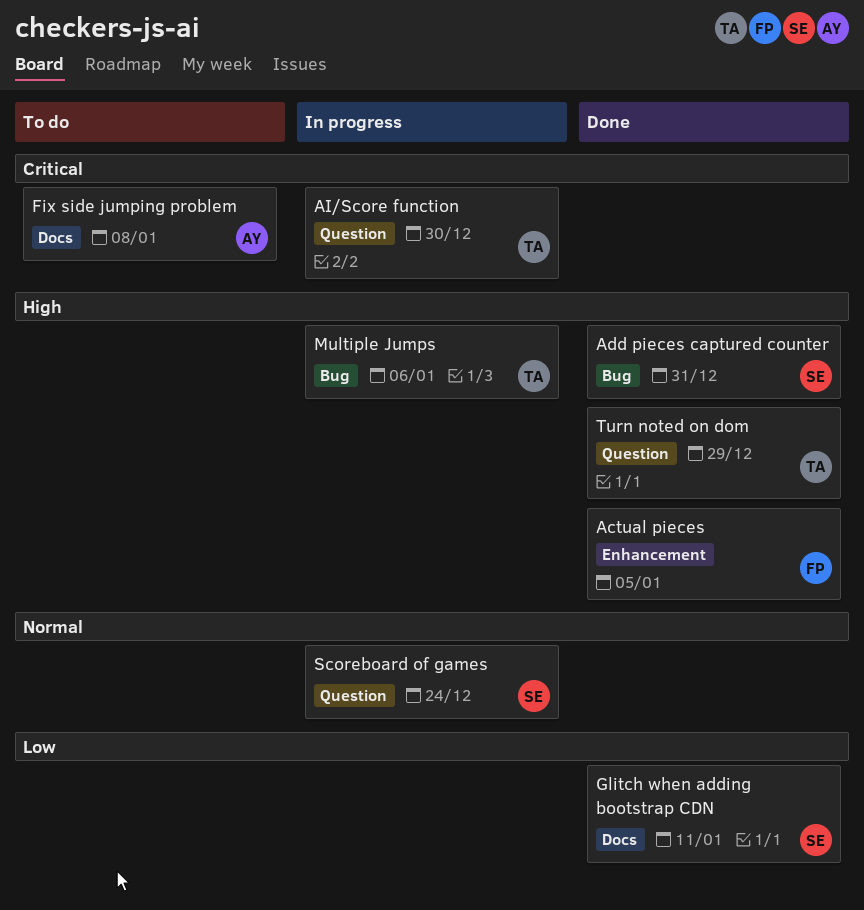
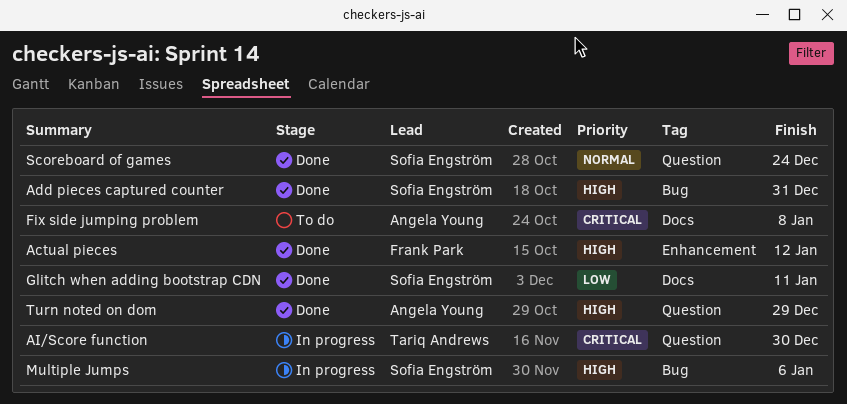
Actual pieces, due: Jan 5 -> Jan 12
Multiple Jumps, owner: Tariq Andrews -> Sofia Engström
Scoreboard of games, status: In progress -> Done
Turn noted on dom, owner: Tariq Andrews -> Angela Young

